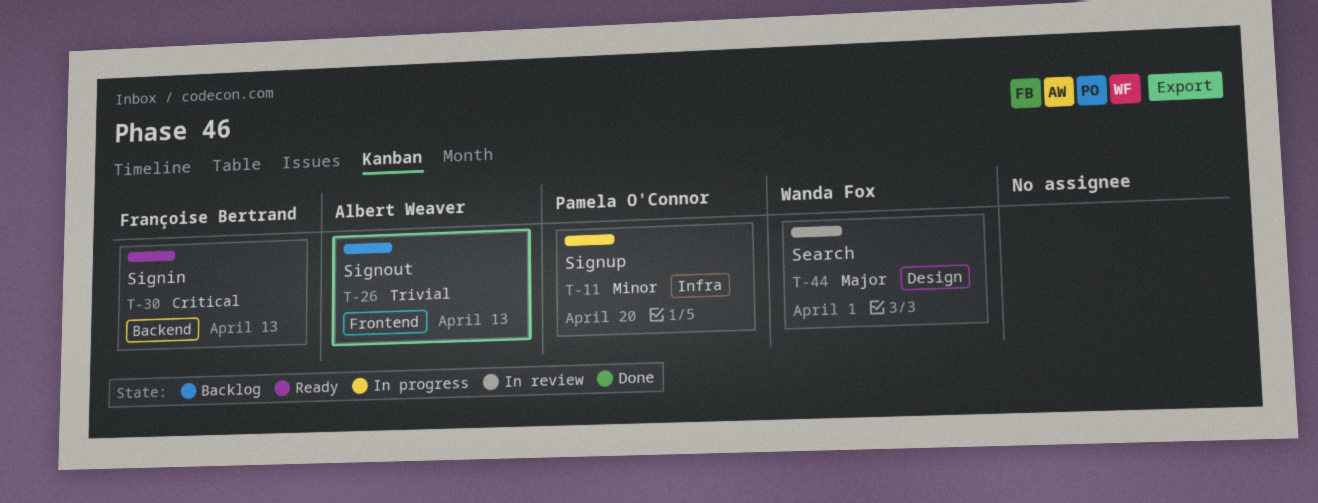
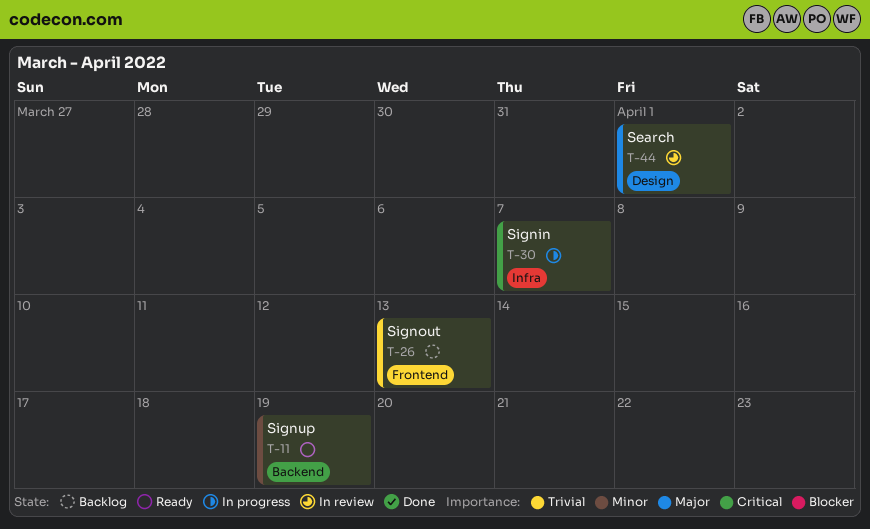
T-11, status: In progress -> Ready
T-11, label: Infra -> Backend
T-11, due: Apr 20 -> Apr 19
T-30, status: Ready -> In progress
T-30, label: Backend -> Infra
T-30, due: Apr 13 -> Apr 7

